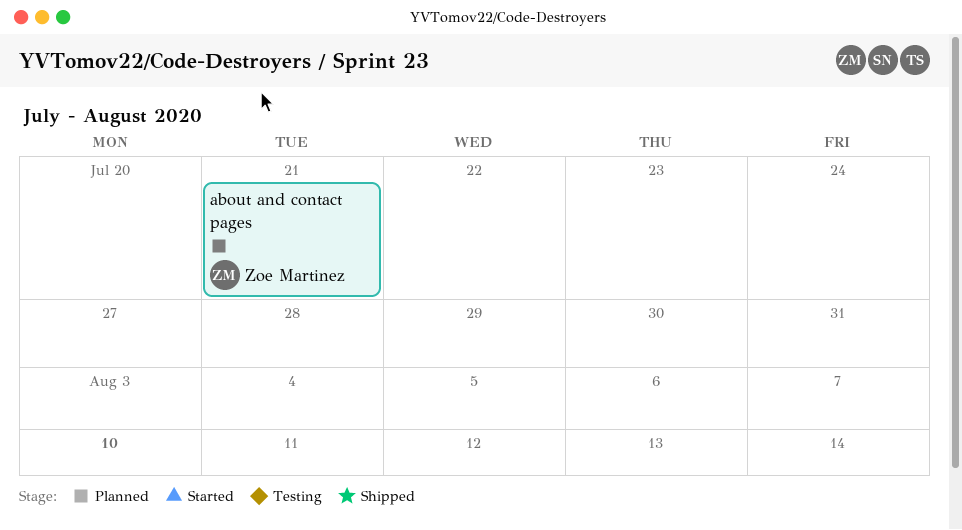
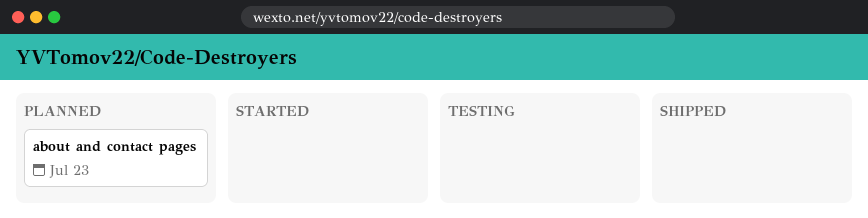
about and contact pages, due: Jul 21 -> Jul 23

